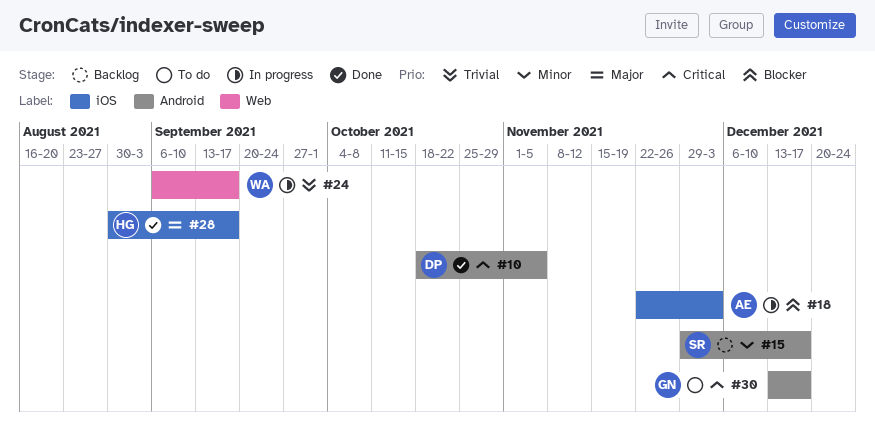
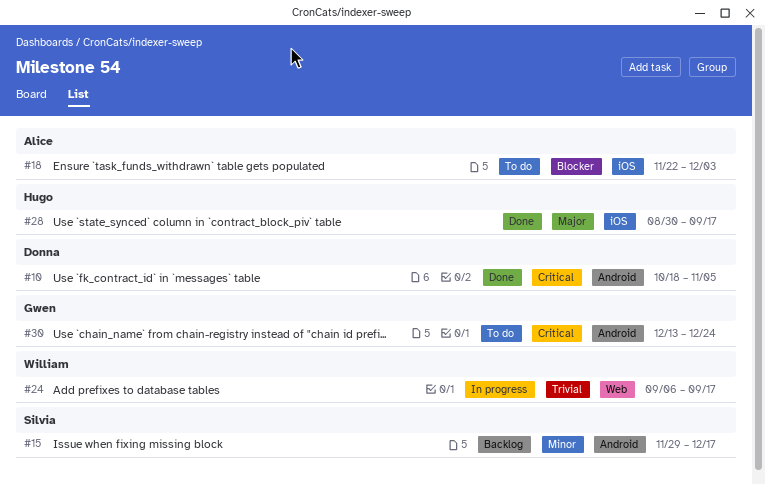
#18, status: In progress -> To do
#30, due: Dec 17 -> Dec 24

